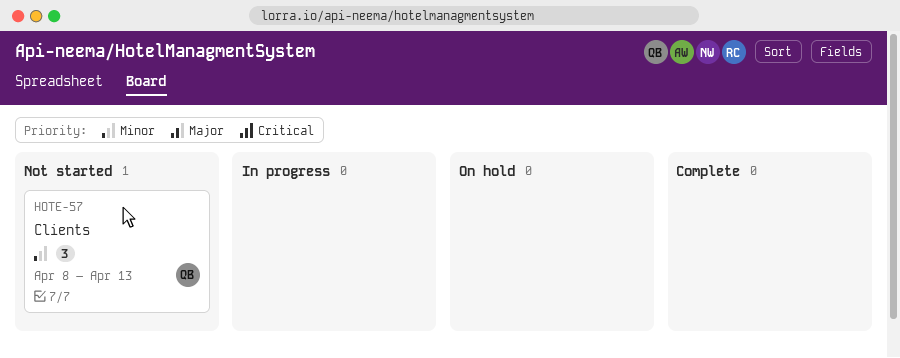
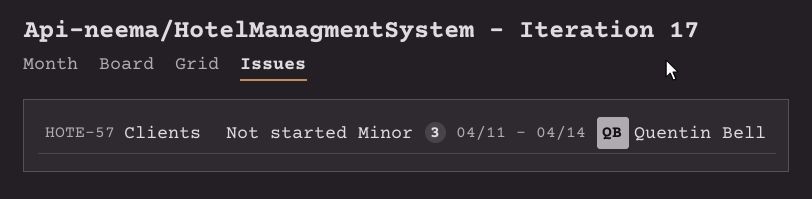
HOTE-57, start: Apr 8 -> Apr 11
HOTE-57, due: Apr 13 -> Apr 14

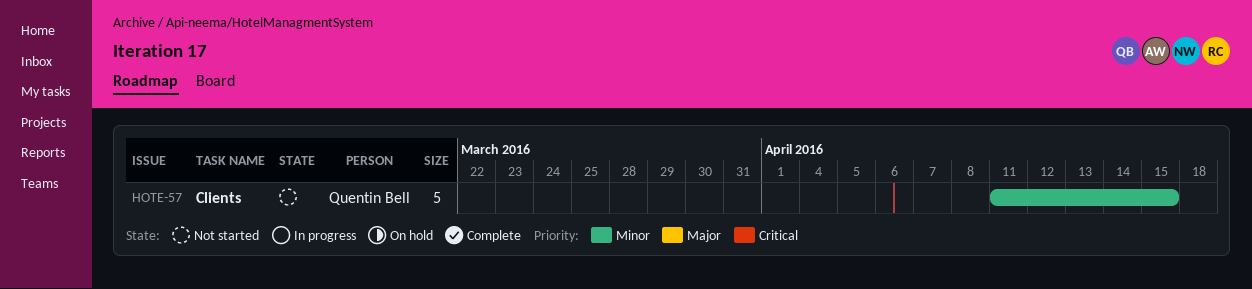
HOTE-57, estimate: 3 -> 5
HOTE-57, due: Apr 14 -> Apr 15

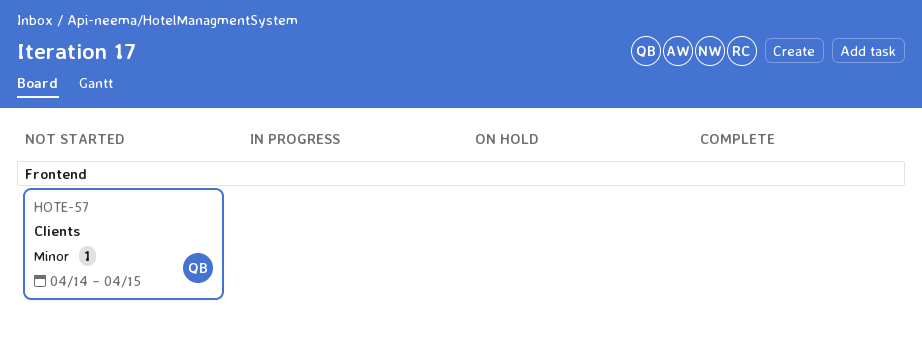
HOTE-57, estimate: 5 -> 1
HOTE-57, start: Apr 11 -> Apr 14

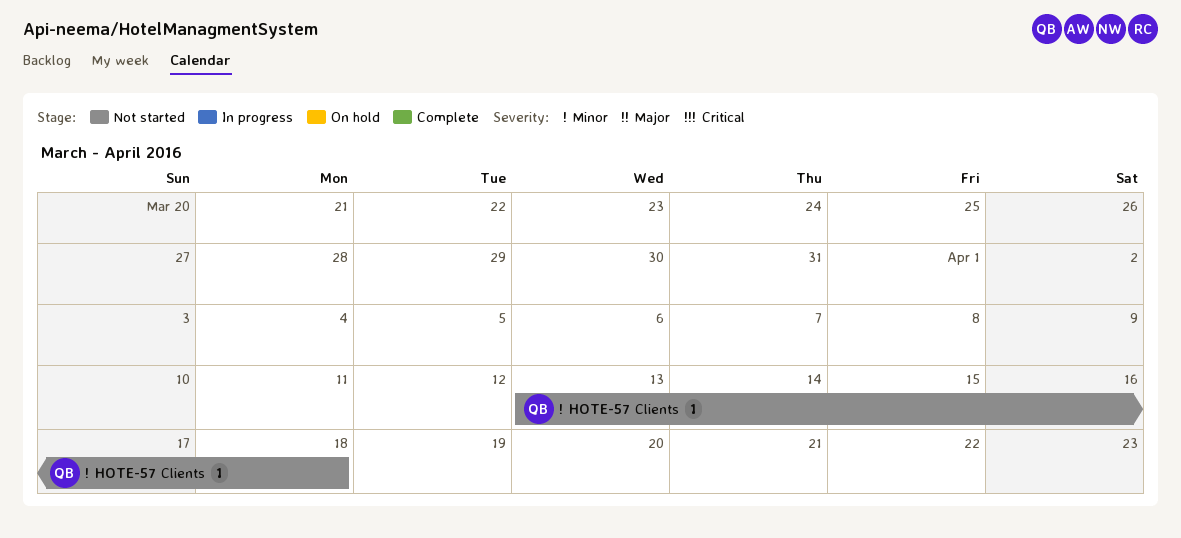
HOTE-57, start: Apr 14 -> Apr 13
HOTE-57, due: Apr 15 -> Apr 18

